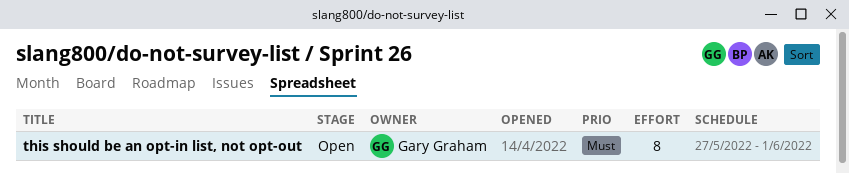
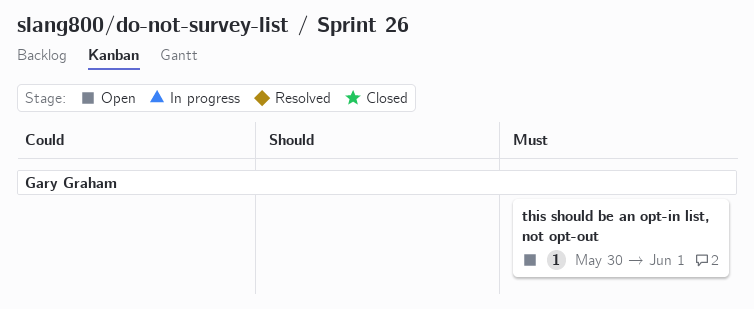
this should be an opt-in list, not opt-out, estimate: 8 -> 1
this should be an opt-in list, not opt-out, start: May 27 -> May 30

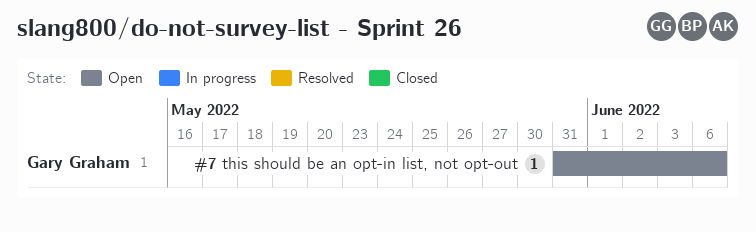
this should be an opt-in list, not opt-out, start: May 30 -> May 31
this should be an opt-in list, not opt-out, due: Jun 1 -> Jun 6

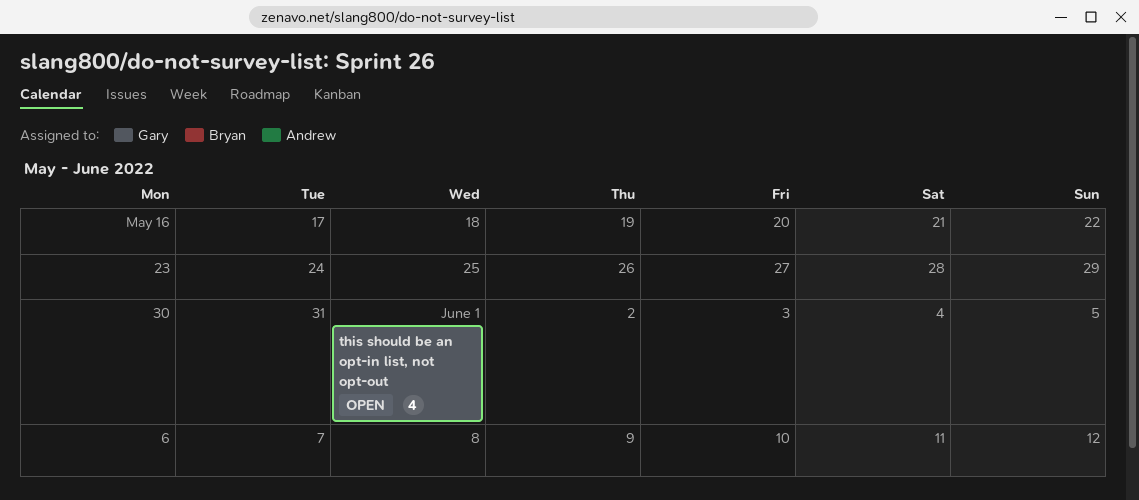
this should be an opt-in list, not opt-out, estimate: 1 -> 4
this should be an opt-in list, not opt-out, due: Jun 6 -> Jun 1

